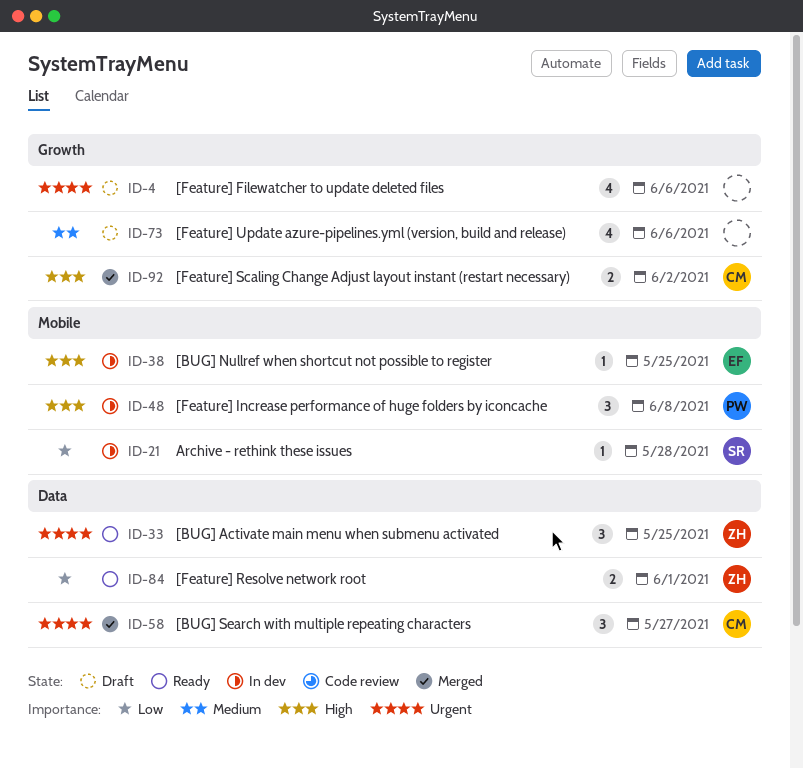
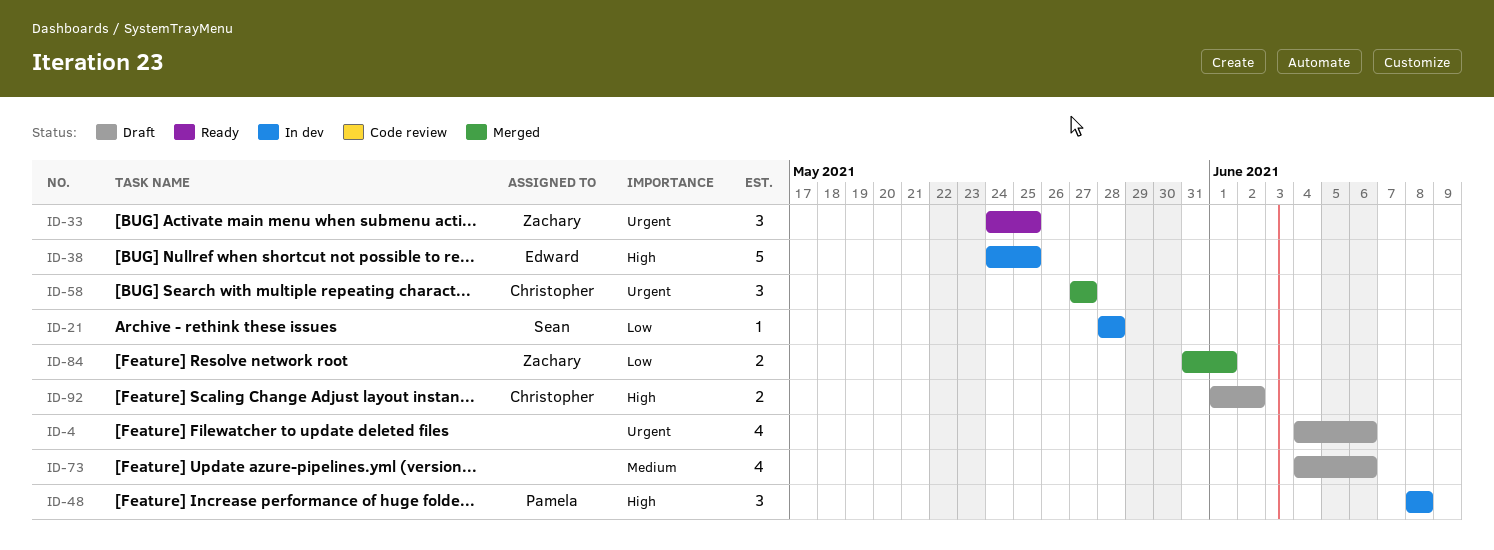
ID-38, estimate: 1 -> 5
ID-84, status: Ready -> Merged
ID-92, status: Merged -> Draft

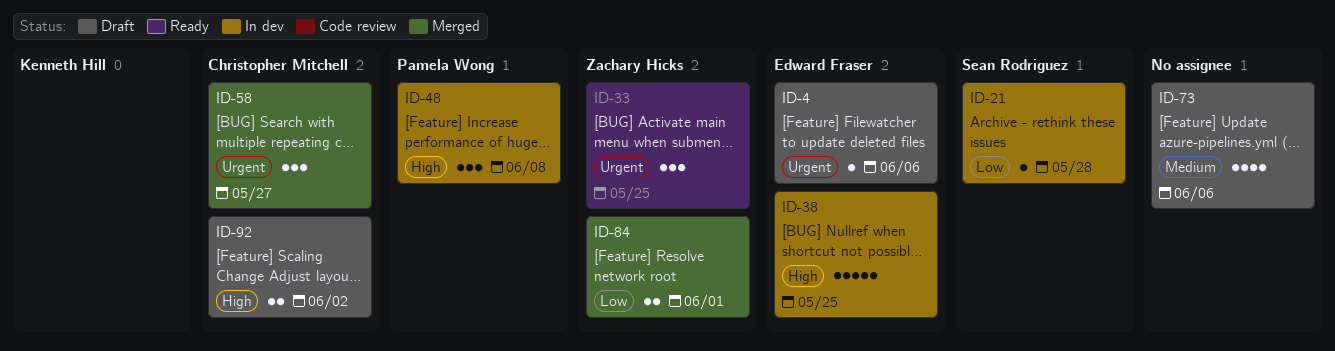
ID-4, owner: none -> Edward Fraser
ID-4, estimate: 4 -> 1

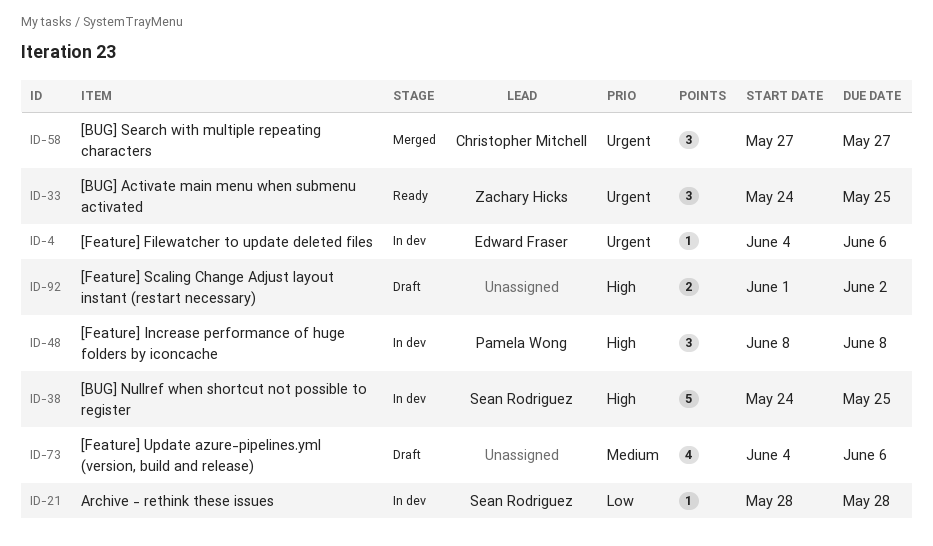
ID-4, status: Draft -> In dev
ID-38, owner: Edward Fraser -> Sean Rodriguez
ID-84: present -> none
ID-92, owner: Christopher Mitchell -> none

